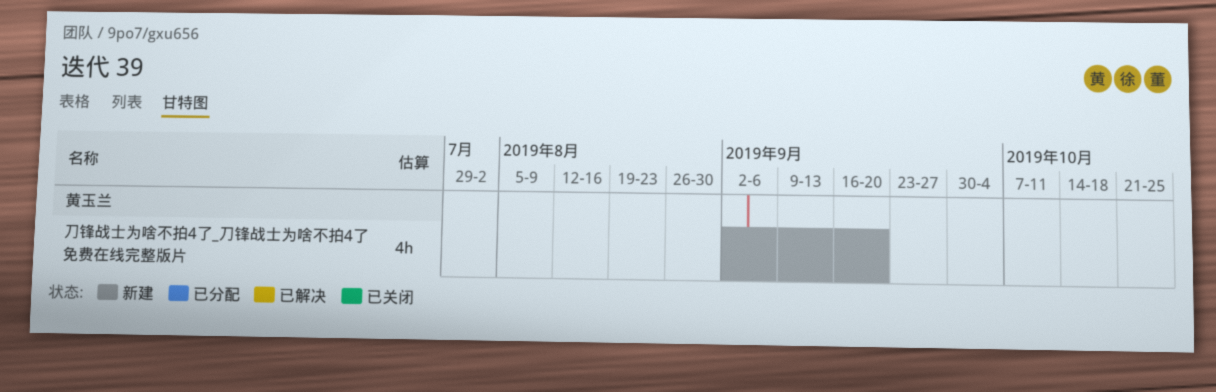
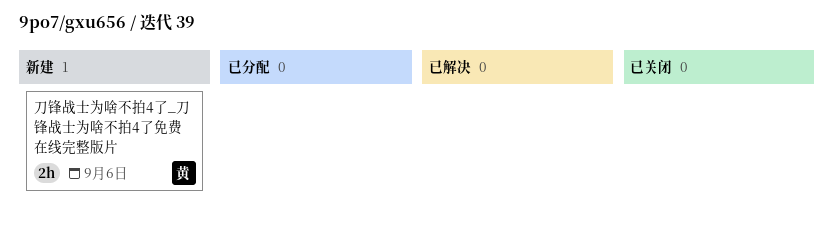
刀锋战士为啥不拍4了_刀锋战士为啥不拍4了免费在线完整版片, estimate: 4h -> 2h
刀锋战士为啥不拍4了_刀锋战士为啥不拍4了免费在线完整版片, due: Sep 20 -> Sep 6

